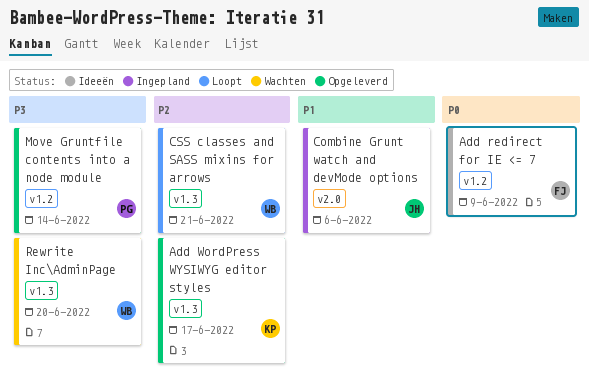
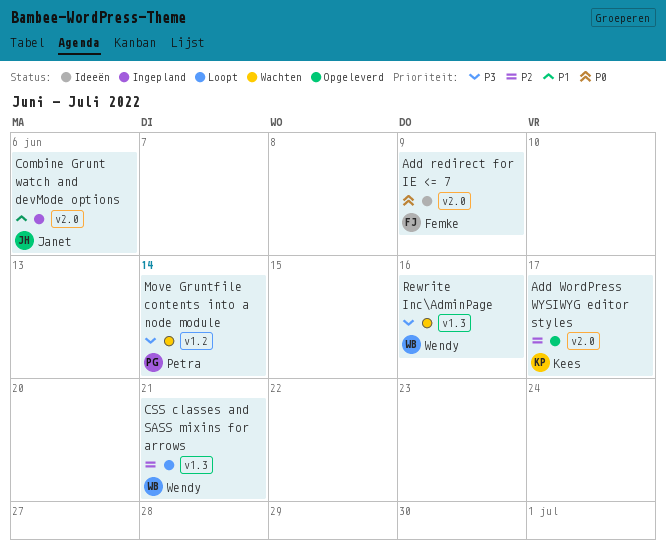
Add redirect for IE <= 7, label: v1.2 -> v2.0
Add WordPress WYSIWYG editor styles, label: v1.3 -> v2.0
Move Gruntfile contents into a node module, status: Opgeleverd -> Wachten
Rewrite Inc\AdminPage, due: Jun 20 -> Jun 16

